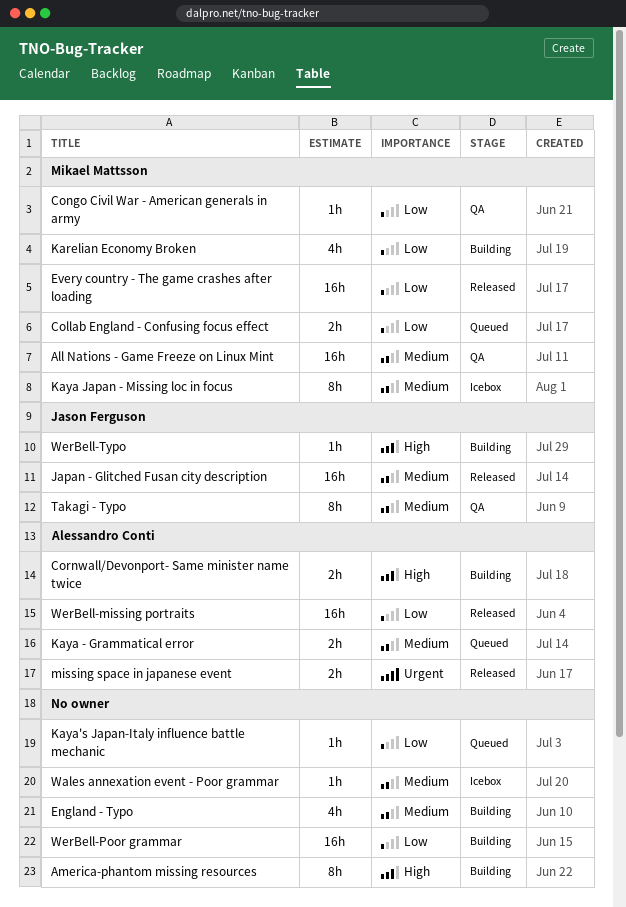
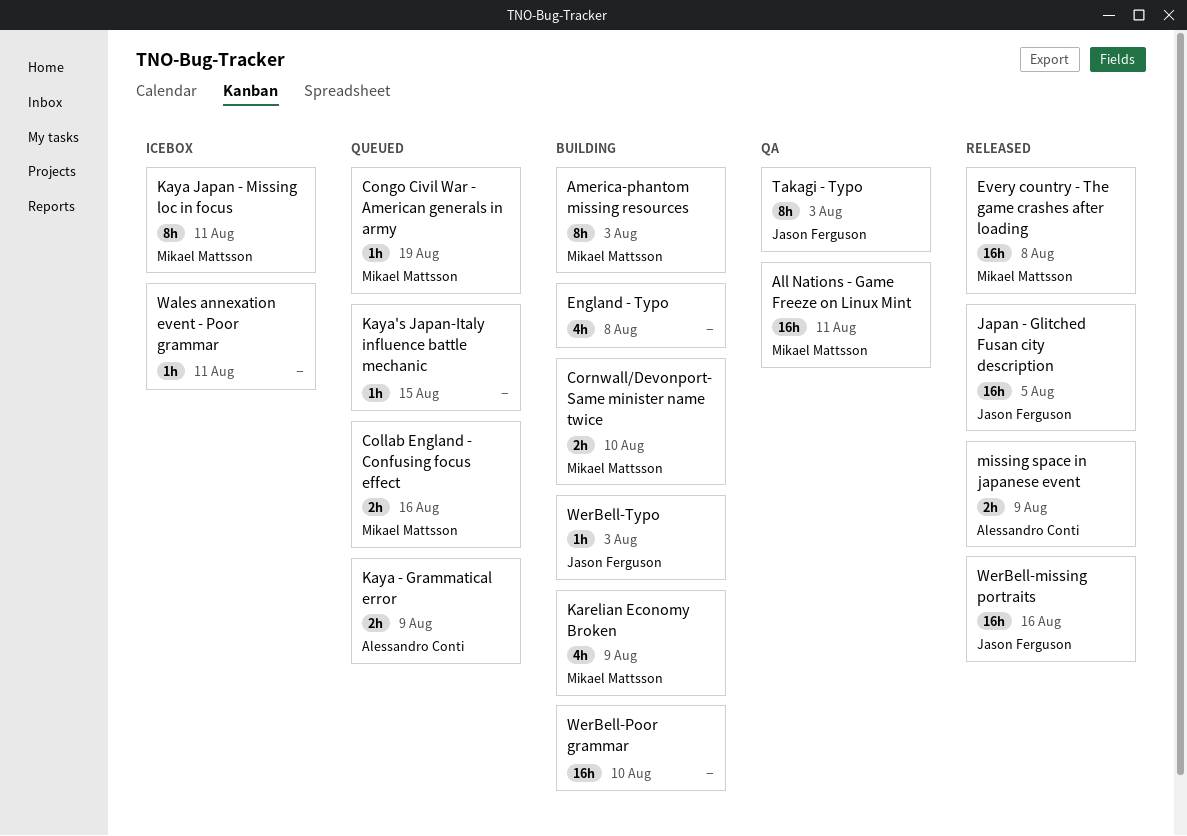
America-phantom missing resources, owner: none -> Mikael Mattsson
Congo Civil War - American generals in army, status: QA -> Queued
Cornwall/Devonport- Same minister name twice, owner: Alessandro Conti -> Mikael Mattsson
WerBell-missing portraits, owner: Alessandro Conti -> Jason Ferguson

